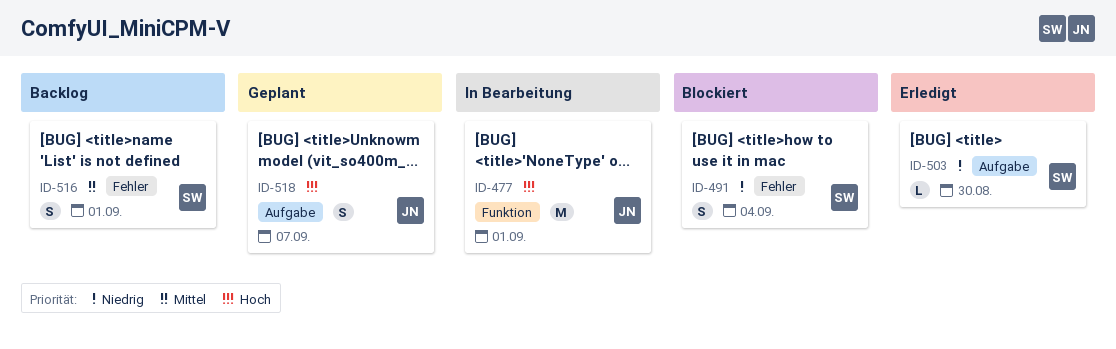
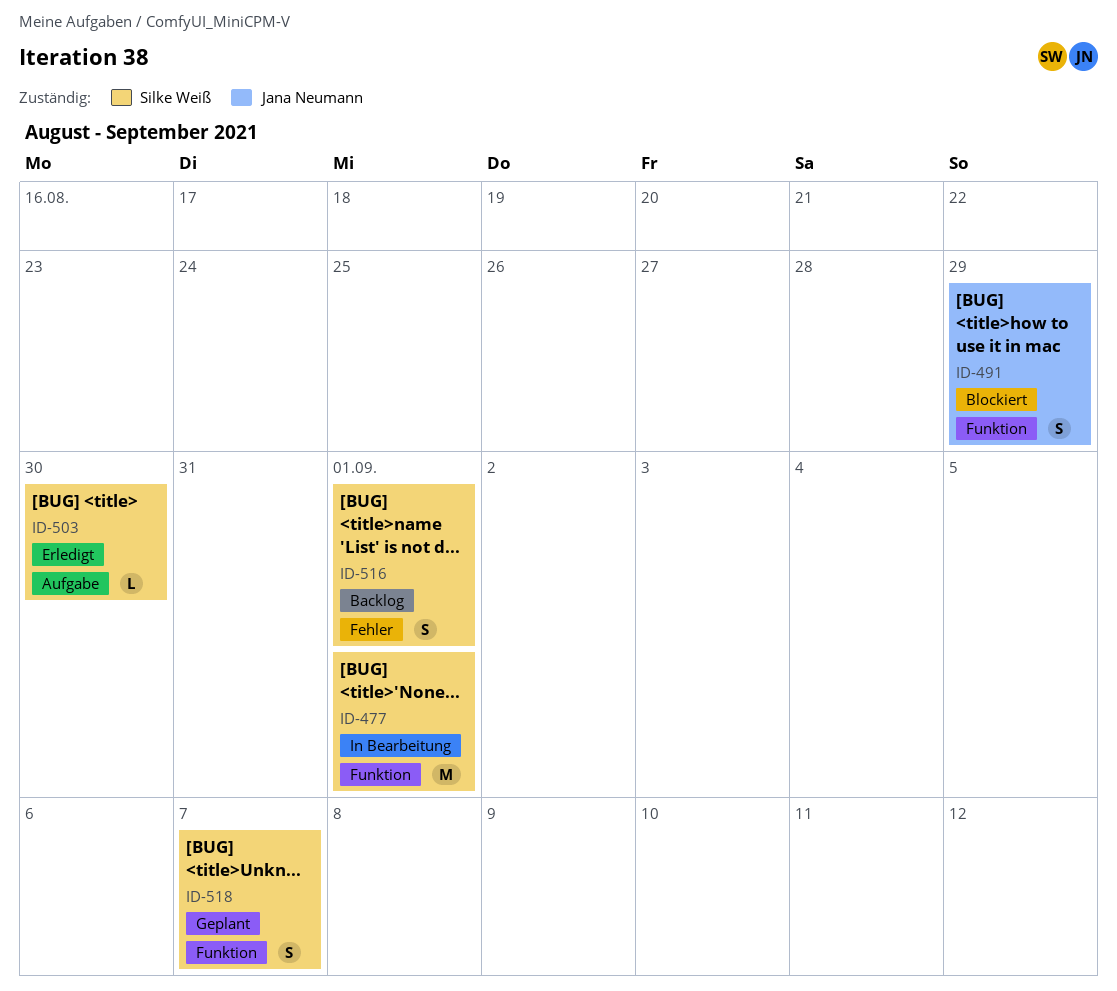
ID-477, owner: Jana Neumann -> Silke Weiß
ID-491, owner: Silke Weiß -> Jana Neumann
ID-491, label: Fehler -> Funktion
ID-491, due: Sep 4 -> Aug 29
ID-518, owner: Jana Neumann -> Silke Weiß
ID-518, label: Aufgabe -> Funktion

